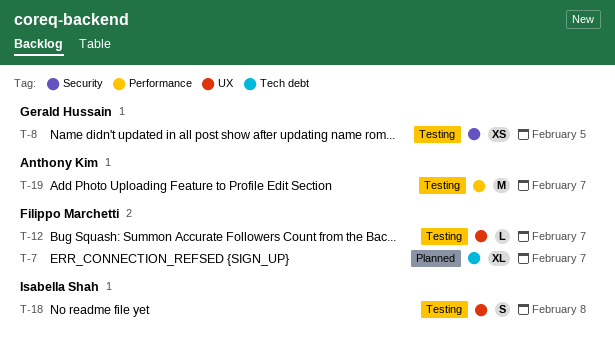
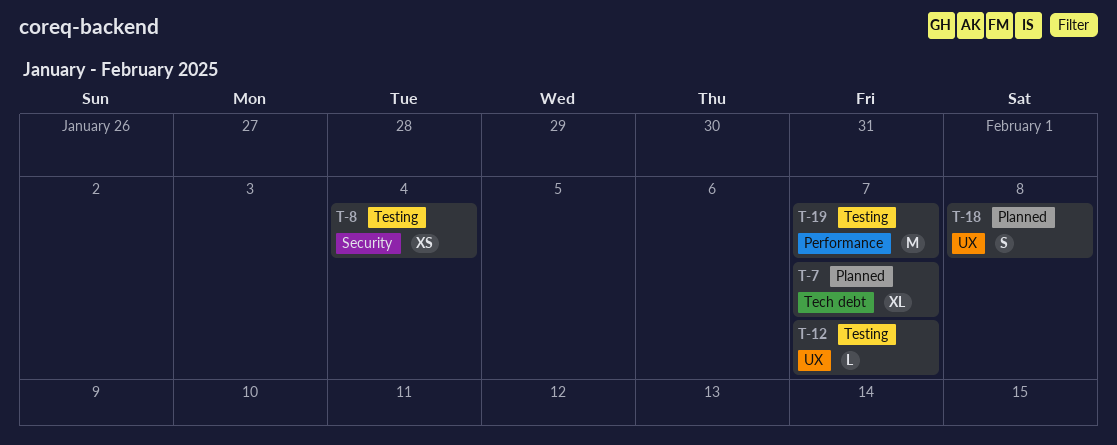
T-8, due: Feb 5 -> Feb 4
T-18, status: Testing -> Planned

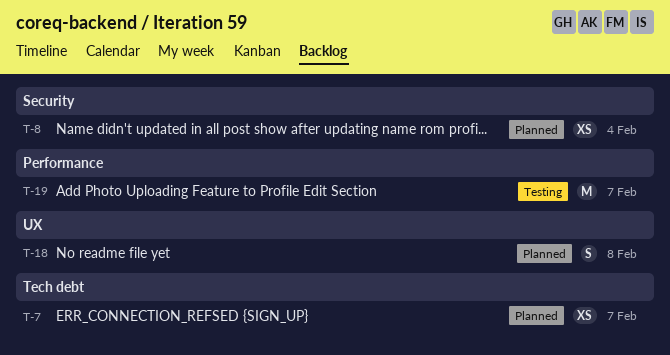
T-7, estimate: XL -> XS
T-8, status: Testing -> Planned
T-12: present -> none

